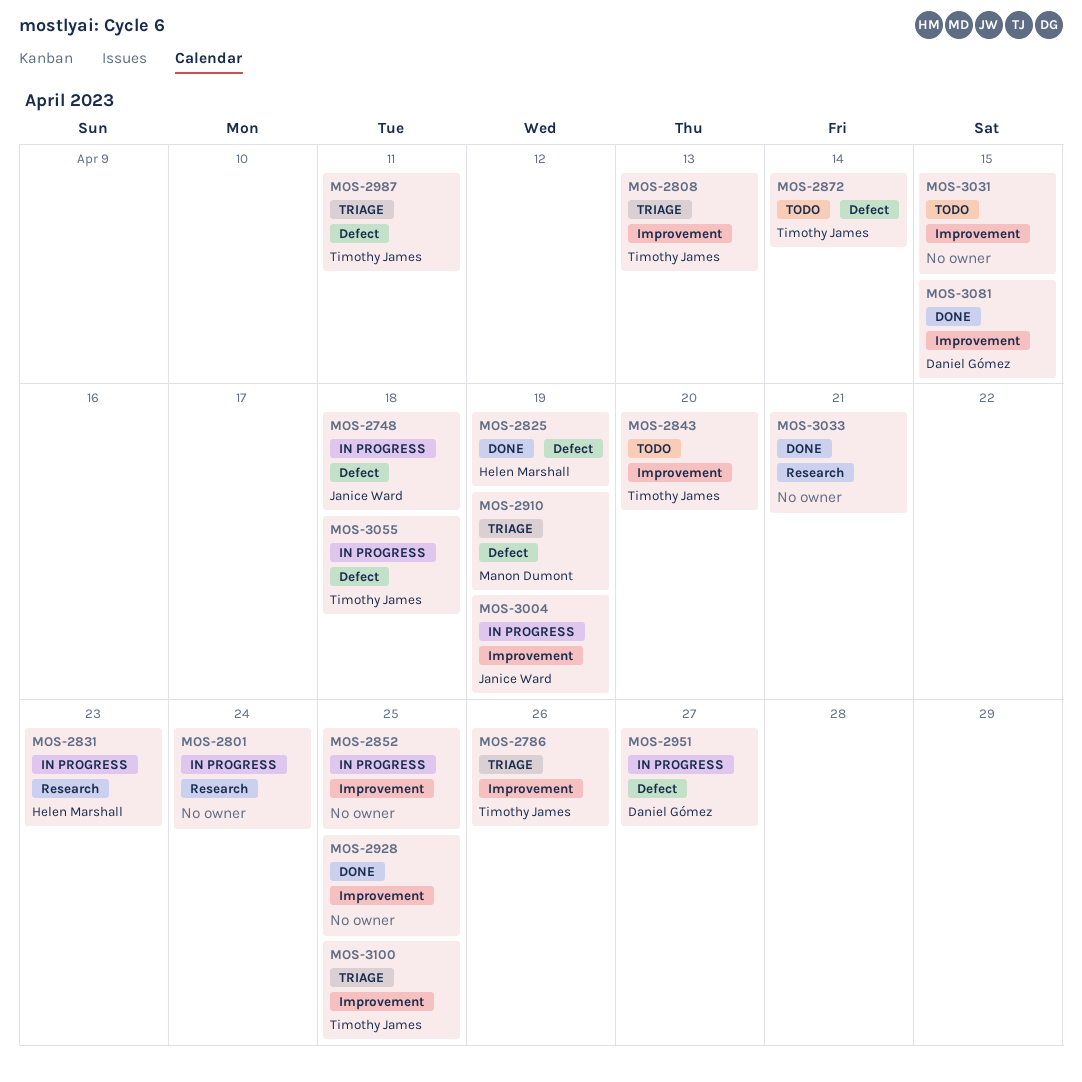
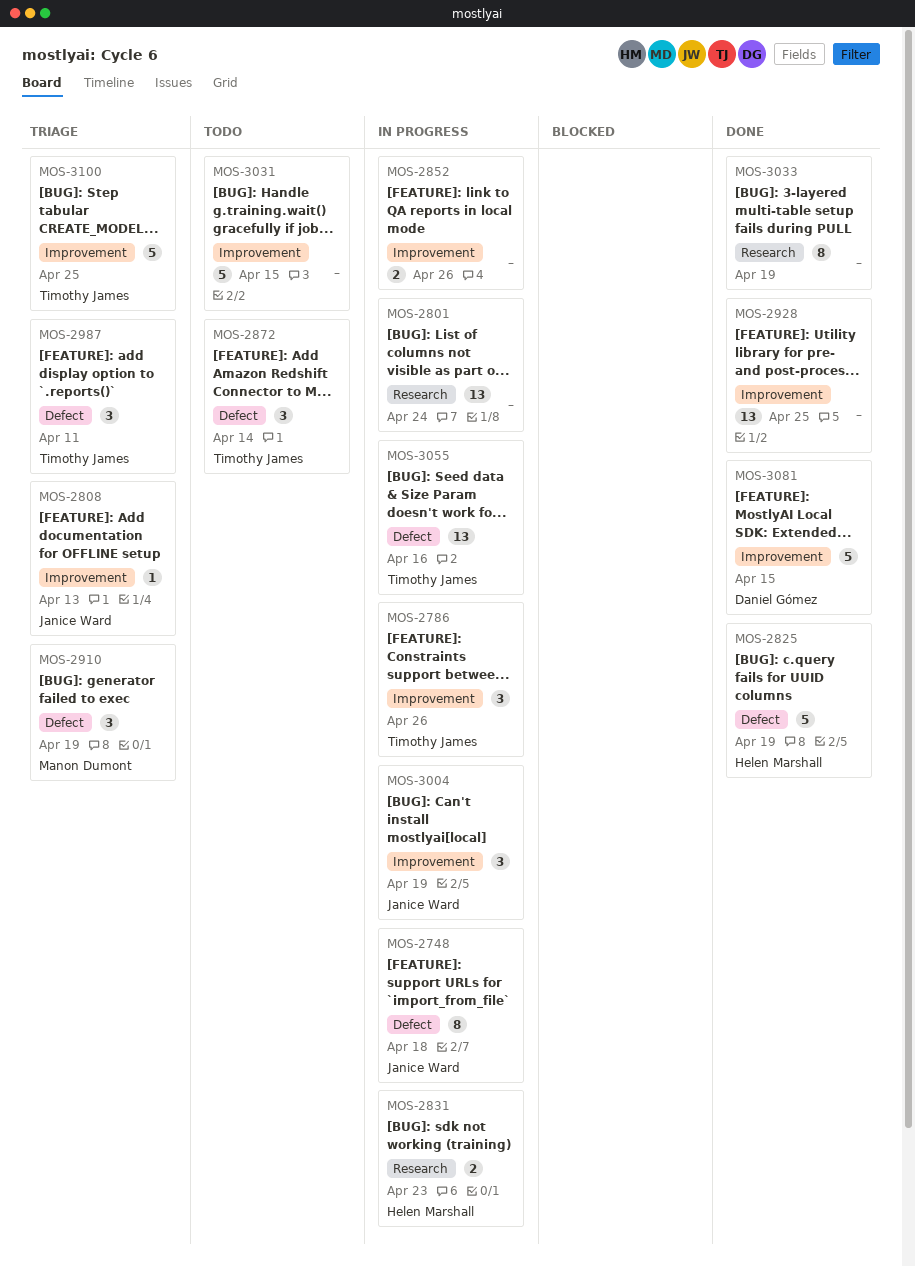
MOS-2786, status: Triage -> In progress
MOS-2808, owner: Timothy James -> Janice Ward
MOS-2843: present -> none
MOS-2852, due: Apr 25 -> Apr 26
MOS-2951: present -> none
MOS-3033, due: Apr 21 -> Apr 19
MOS-3055, due: Apr 18 -> Apr 16

